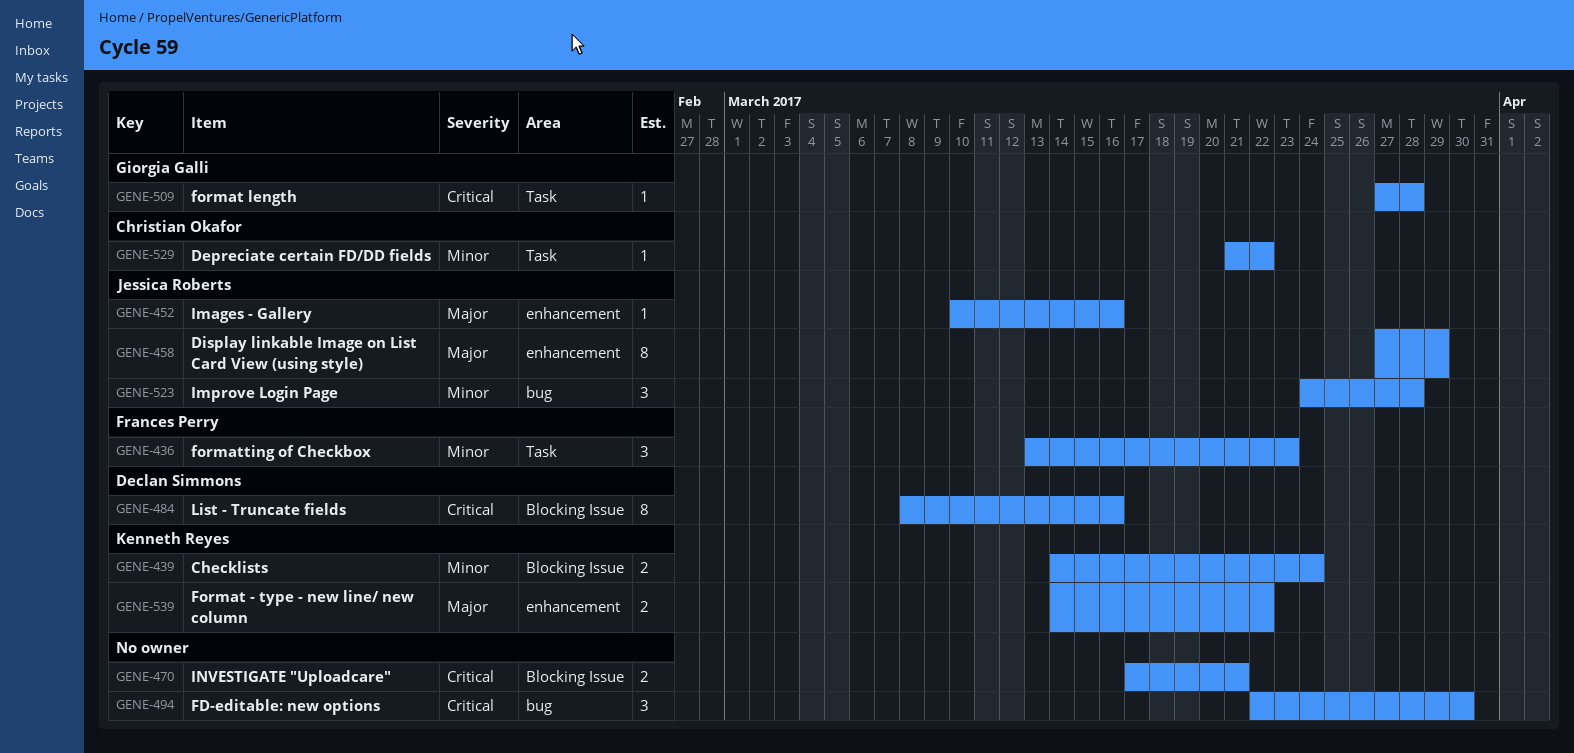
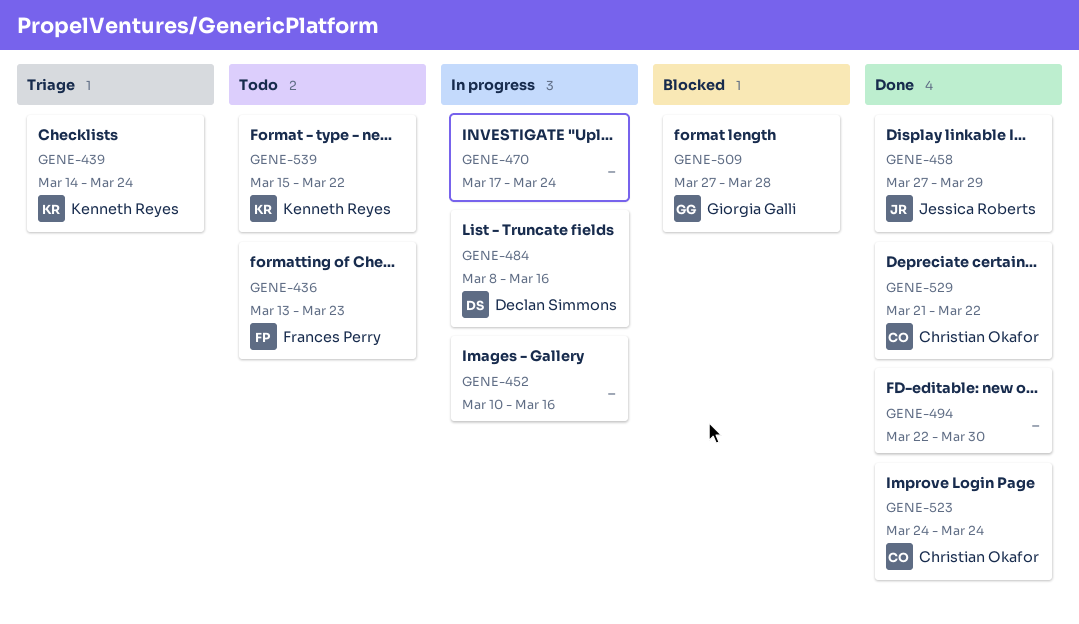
GENE-452, owner: Jessica Roberts -> none
GENE-470, due: Mar 21 -> Mar 24
GENE-523, owner: Jessica Roberts -> Christian Okafor
GENE-523, due: Mar 28 -> Mar 24
GENE-539, start: Mar 14 -> Mar 15

